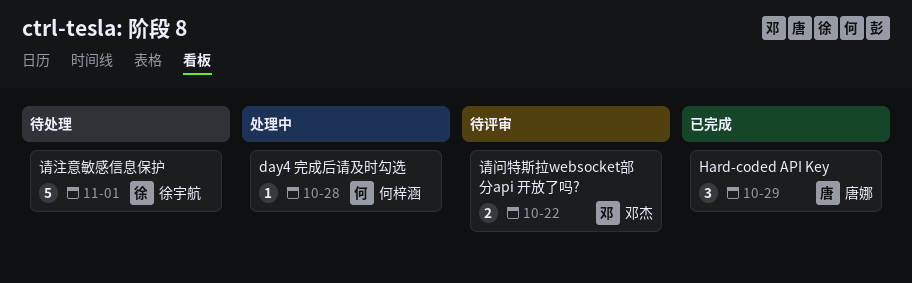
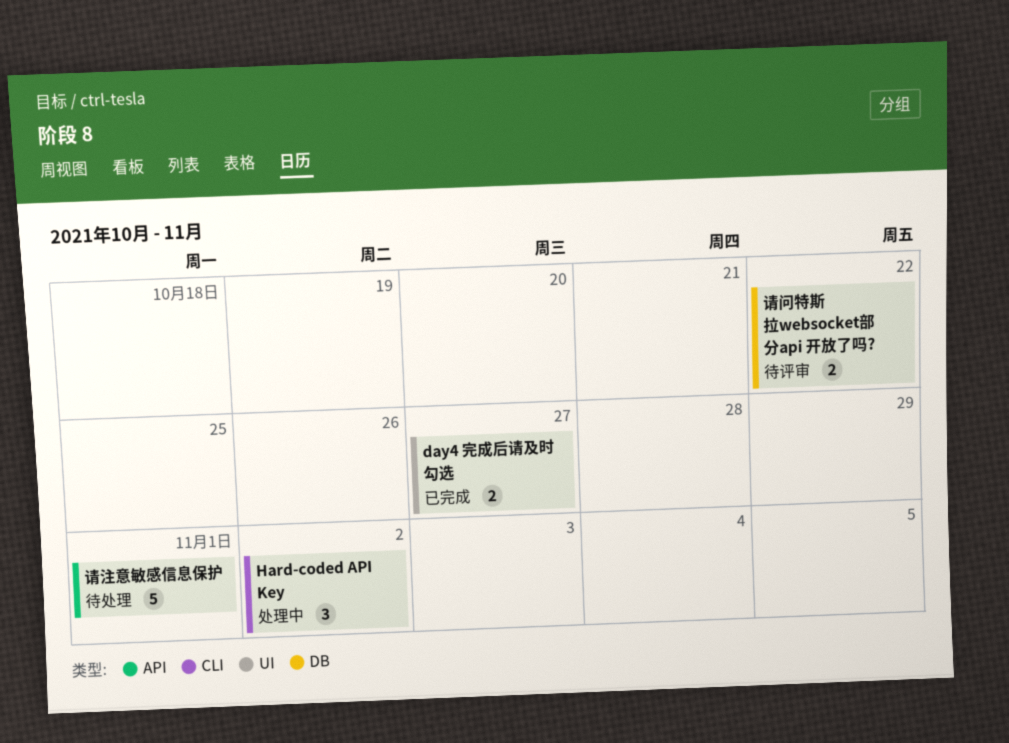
day4 完成后请及时勾选, status: 处理中 -> 已完成
day4 完成后请及时勾选, estimate: 1 -> 2
day4 完成后请及时勾选, due: Oct 28 -> Oct 27
Hard-coded API Key, status: 已完成 -> 处理中
Hard-coded API Key, due: Oct 29 -> Nov 2

